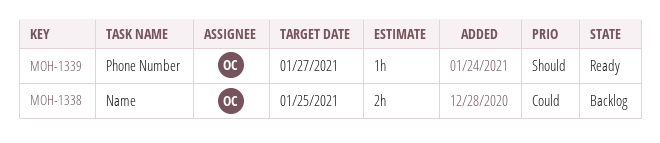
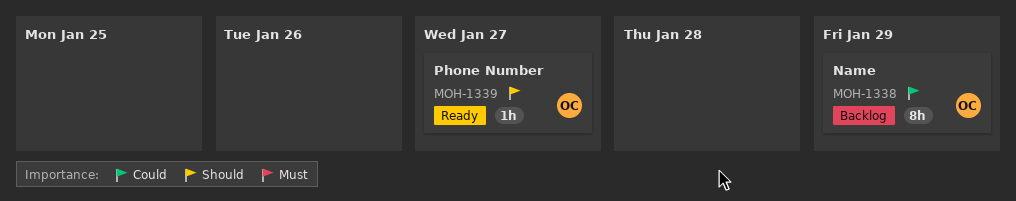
MOH-1338, estimate: 2h -> 8h
MOH-1338, due: Jan 25 -> Jan 29

